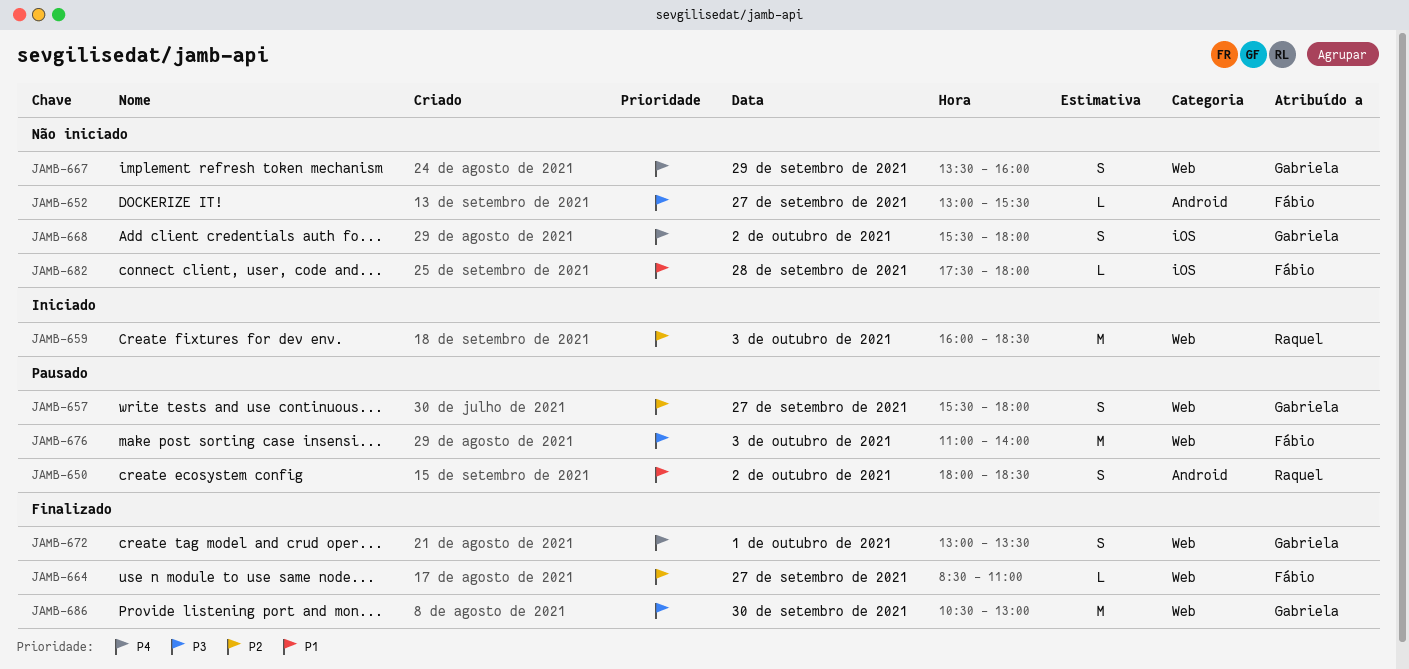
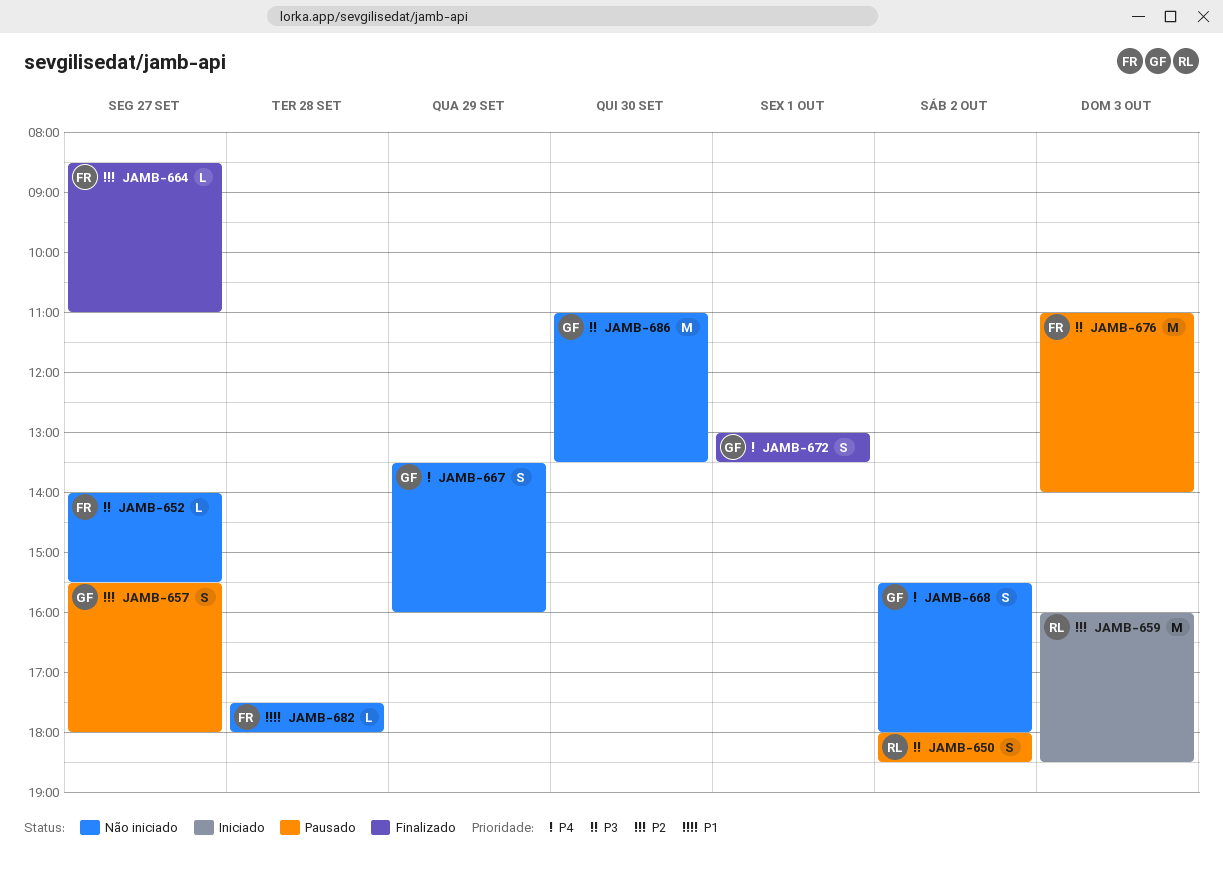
JAMB-650, priority: P1 -> P3
JAMB-652, begins: 13:00 -> 14:00
JAMB-686, status: Finalizado -> Não iniciado
JAMB-686, begins: 10:30 -> 11:00
JAMB-686, ends: 13:00 -> 13:30

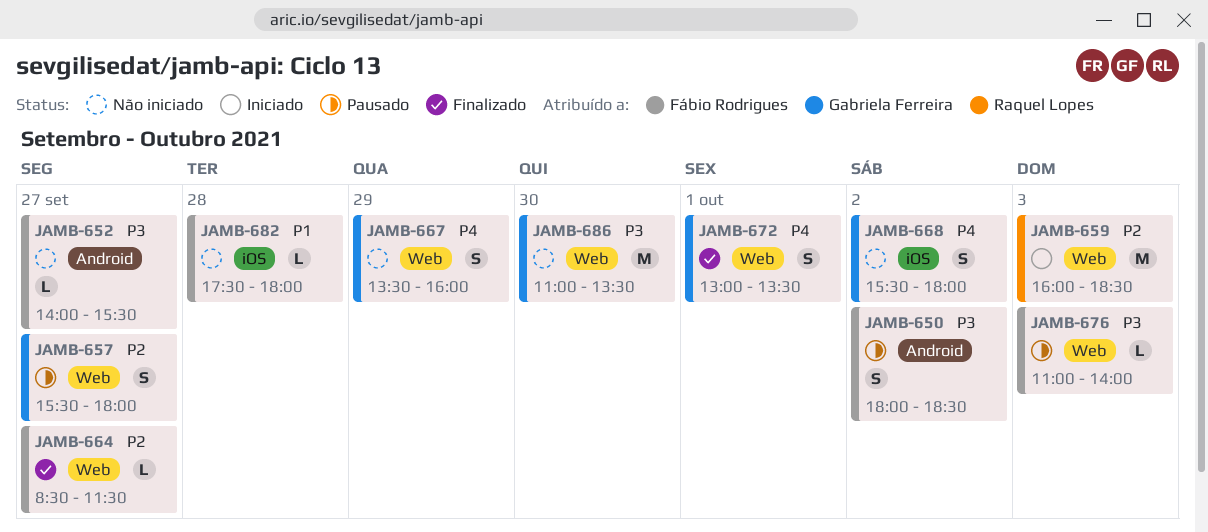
JAMB-650, owner: Raquel Lopes -> Fábio Rodrigues
JAMB-664, ends: 11:00 -> 11:30
JAMB-676, estimate: M -> L

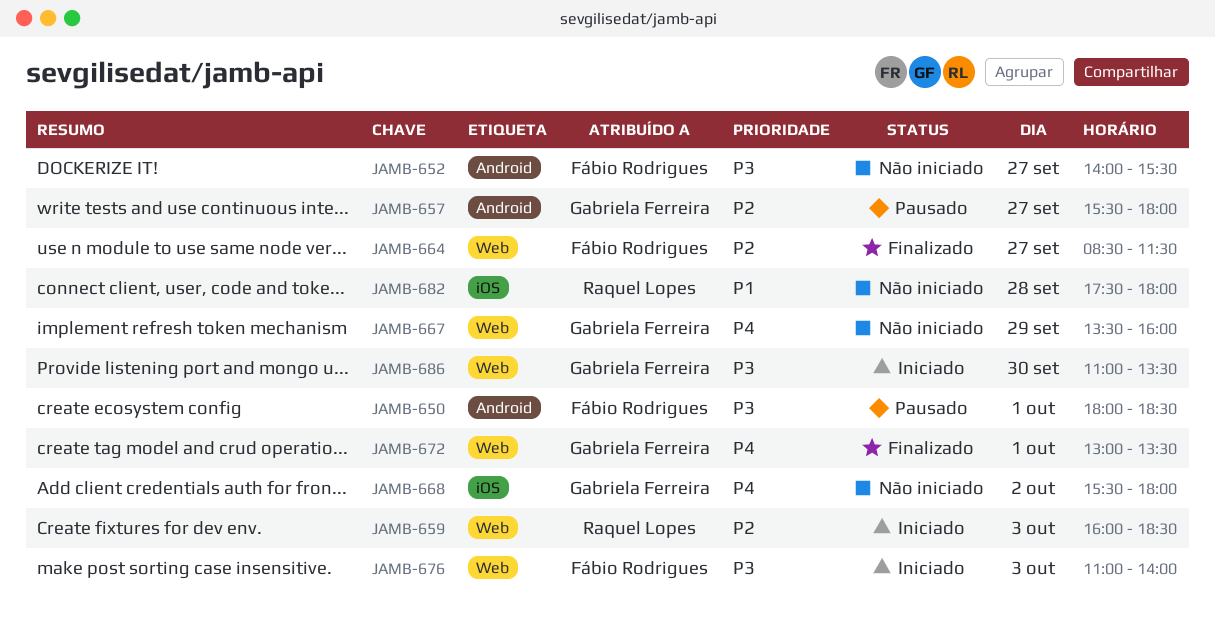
JAMB-650, day: Oct 2 -> Oct 1
JAMB-657, label: Web -> Android
JAMB-676, status: Pausado -> Iniciado
JAMB-682, owner: Fábio Rodrigues -> Raquel Lopes
JAMB-686, status: Não iniciado -> Iniciado

